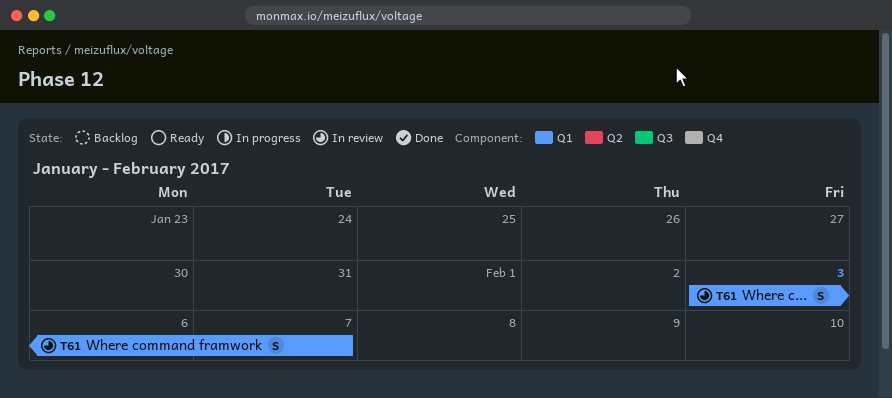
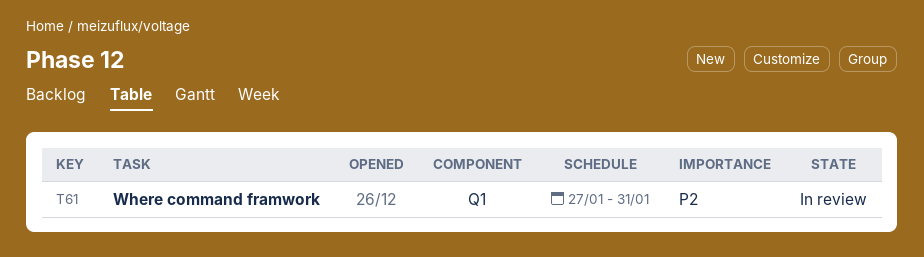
T61, start: Feb 3 -> Jan 27
T61, due: Feb 7 -> Jan 31

